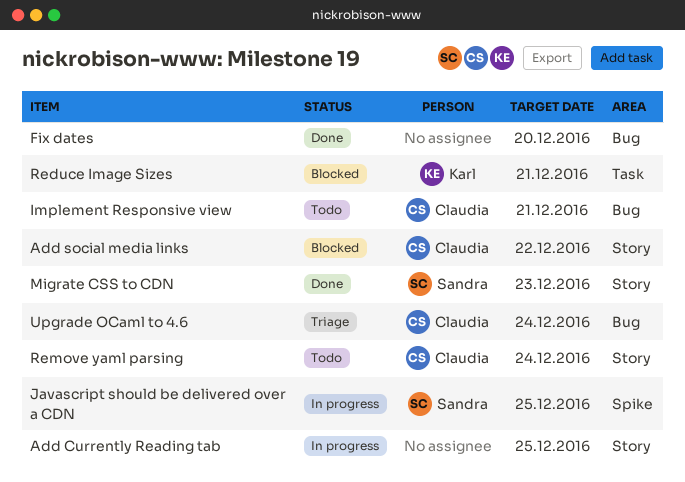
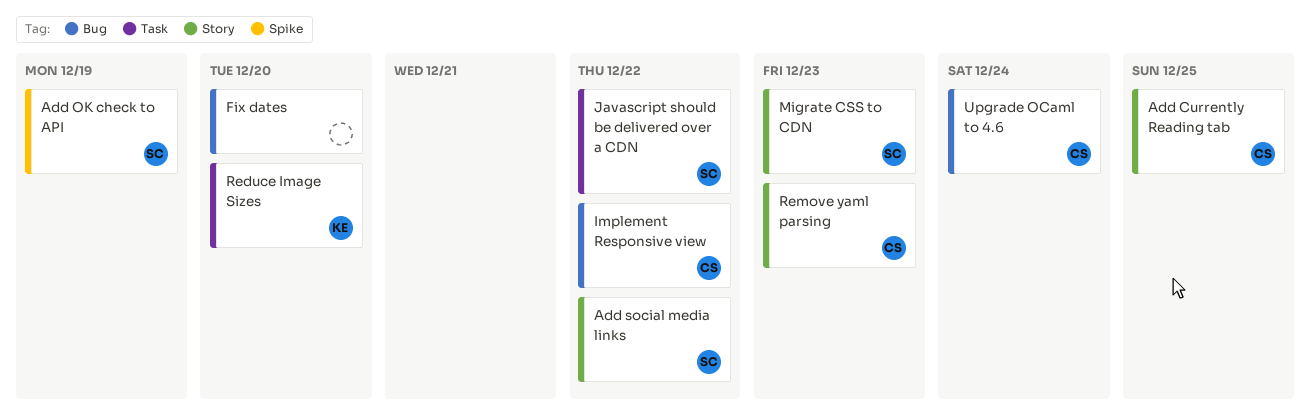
Add Currently Reading tab, owner: none -> Claudia
Add OK check to API: none -> present
Add social media links, owner: Claudia -> Sandra
Implement Responsive view, due: Dec 21 -> Dec 22
Javascript should be delivered over a CDN, label: Spike -> Task
Javascript should be delivered over a CDN, due: Dec 25 -> Dec 22
Reduce Image Sizes, due: Dec 21 -> Dec 20
Remove yaml parsing, due: Dec 24 -> Dec 23

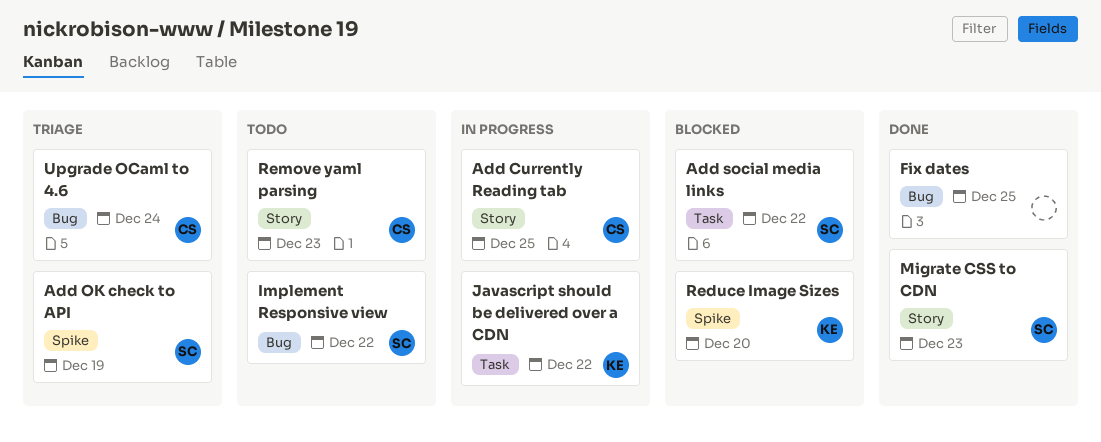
Add social media links, label: Story -> Task
Fix dates, due: Dec 20 -> Dec 25
Implement Responsive view, owner: CS -> SC
Javascript should be delivered over a CDN, owner: SC -> KE
Reduce Image Sizes, label: Task -> Spike

